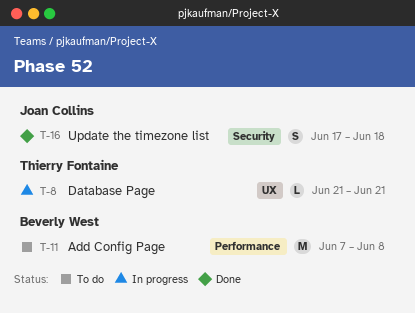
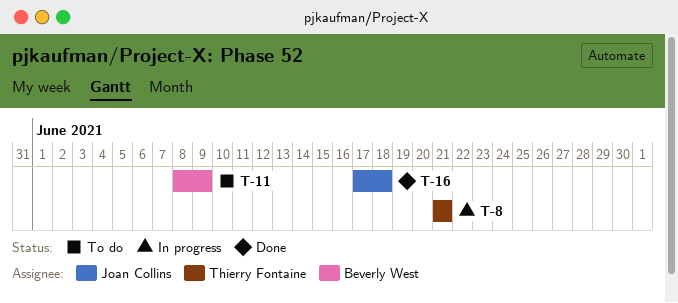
T-11, start: Jun 7 -> Jun 8
T-11, due: Jun 8 -> Jun 9

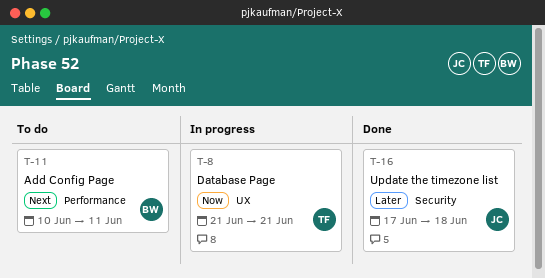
T-11, start: Jun 8 -> Jun 10
T-11, due: Jun 9 -> Jun 11

